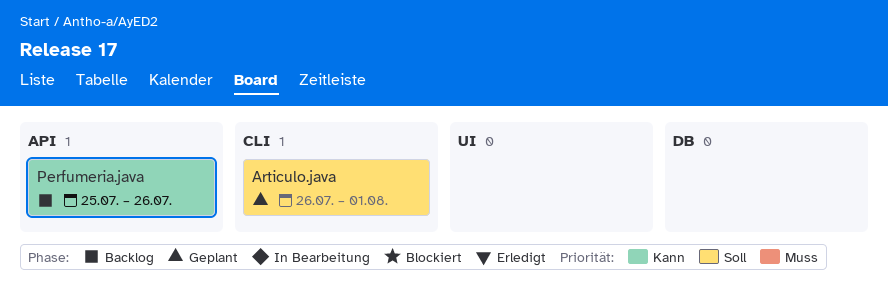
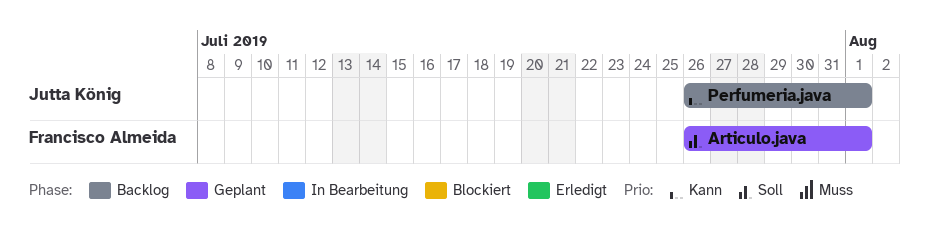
Perfumeria.java, start: Jul 25 -> Jul 26
Perfumeria.java, due: Jul 26 -> Aug 1

